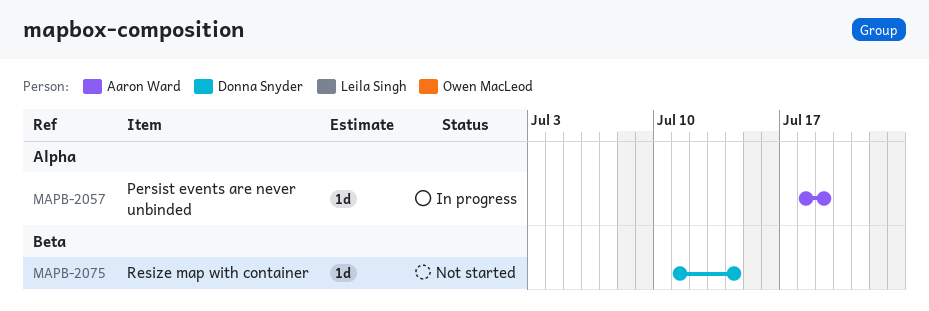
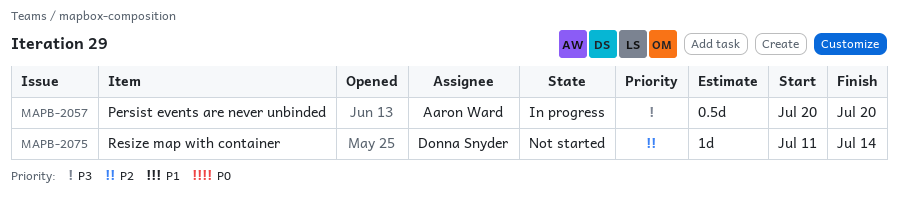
MAPB-2057, estimate: 1d -> 0.5d
MAPB-2057, start: Jul 18 -> Jul 20
MAPB-2057, due: Jul 19 -> Jul 20

